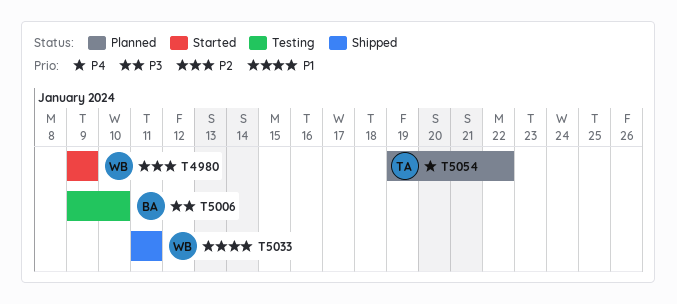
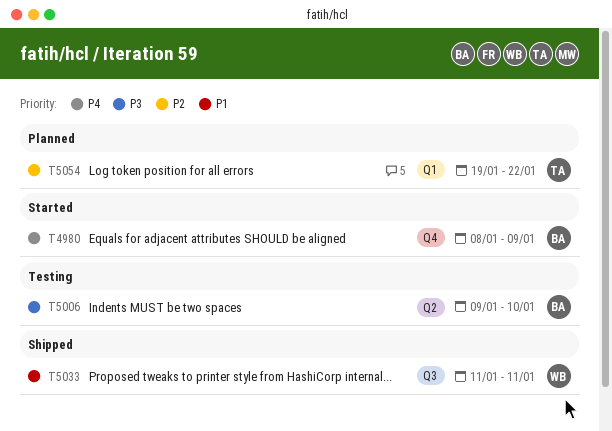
T4980, owner: WB -> BA
T4980, priority: P2 -> P4
T4980, start: Jan 9 -> Jan 8
T5054, priority: P4 -> P2

